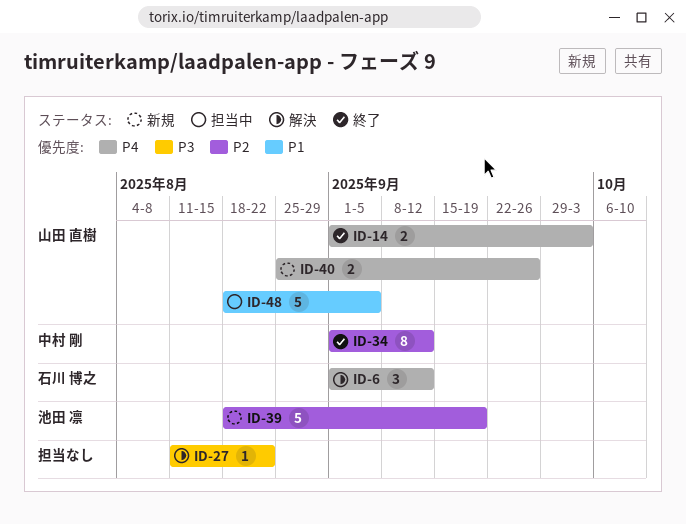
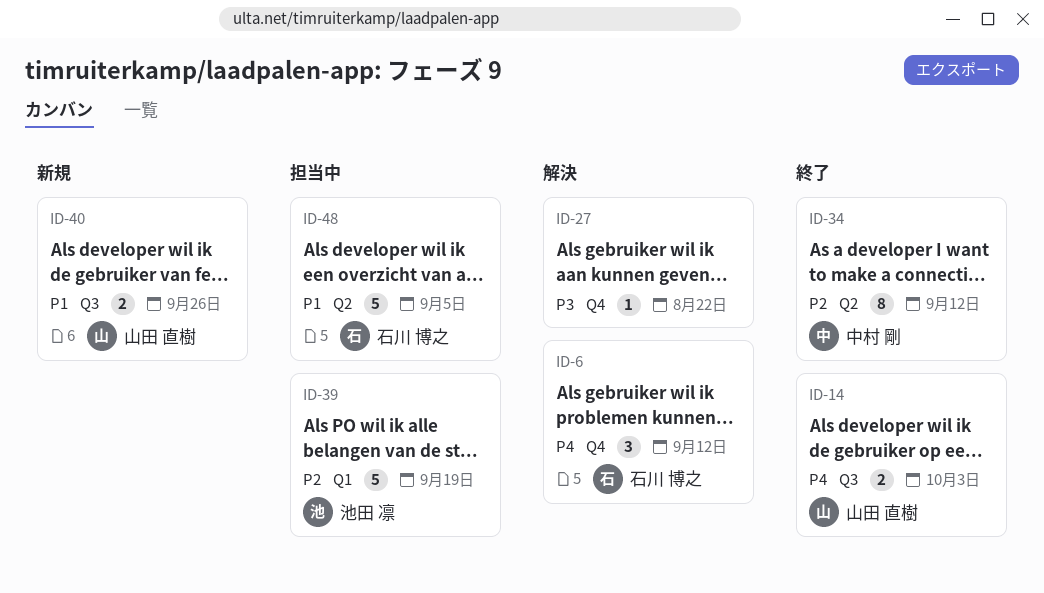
ID-39, status: 新規 -> 担当中
ID-40, priority: P4 -> P1
ID-48, owner: 山田 直樹 -> 石川 博之

